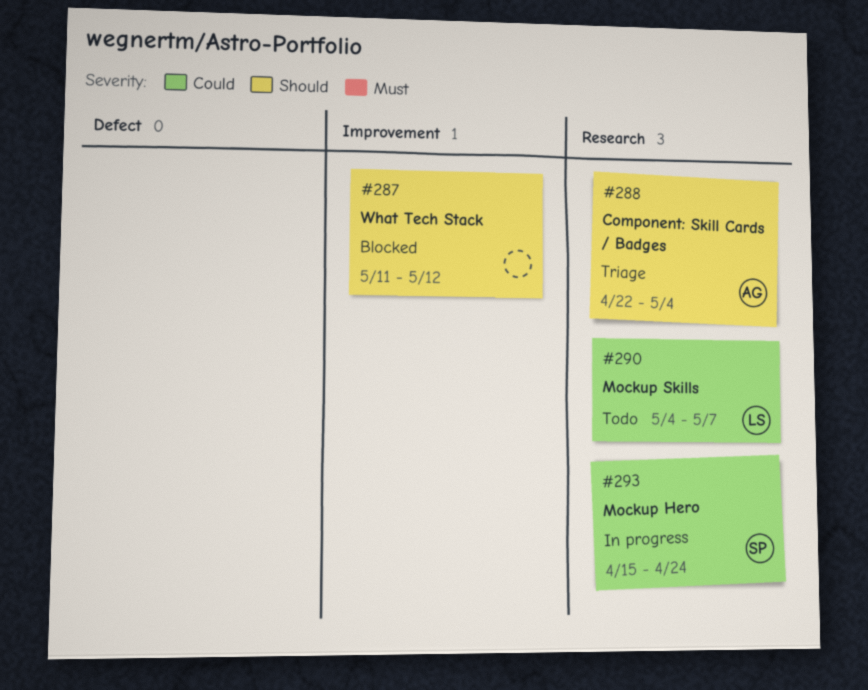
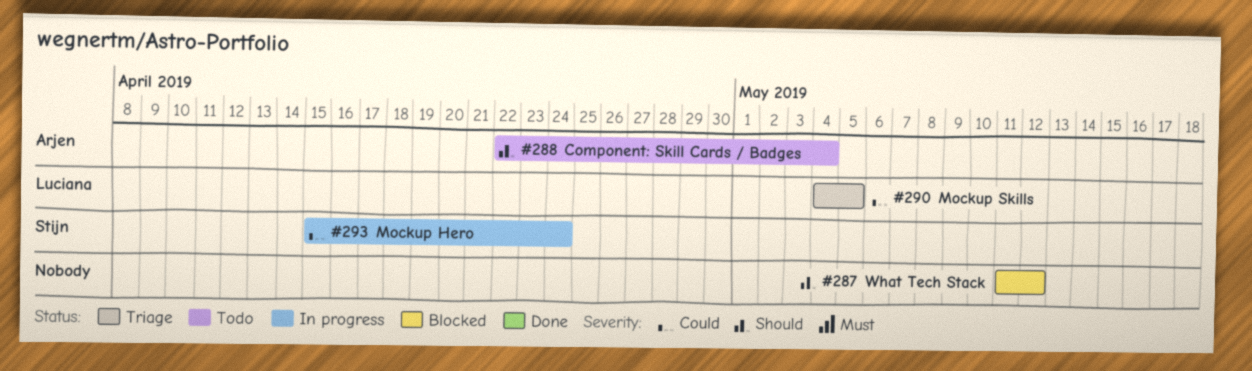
#288, status: Triage -> Todo
#290, status: Todo -> Triage
#290, due: May 7 -> May 5

